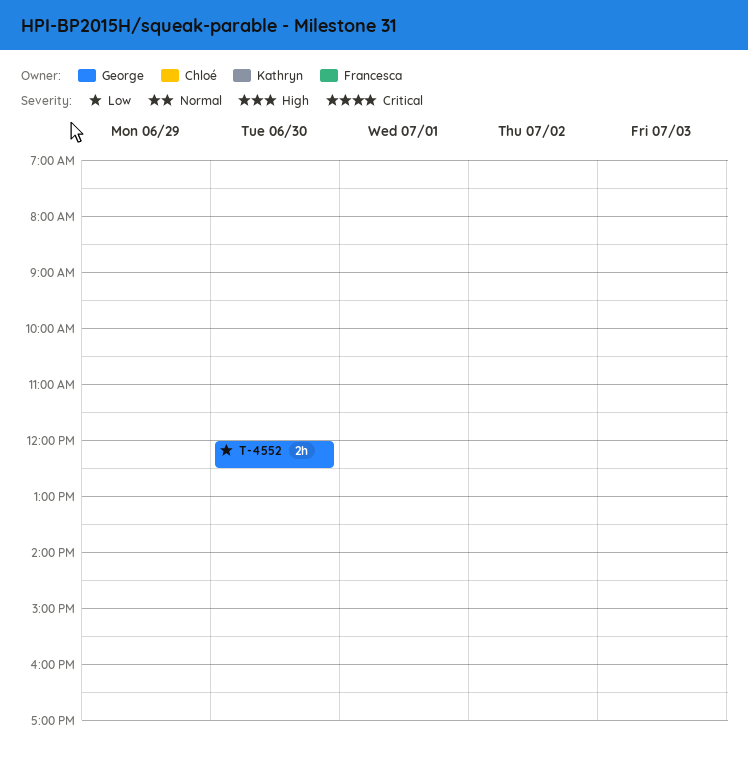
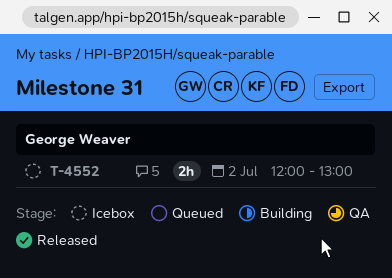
T-4552, day: Jun 30 -> Jul 2
T-4552, ends: 12:30 -> 13:00

